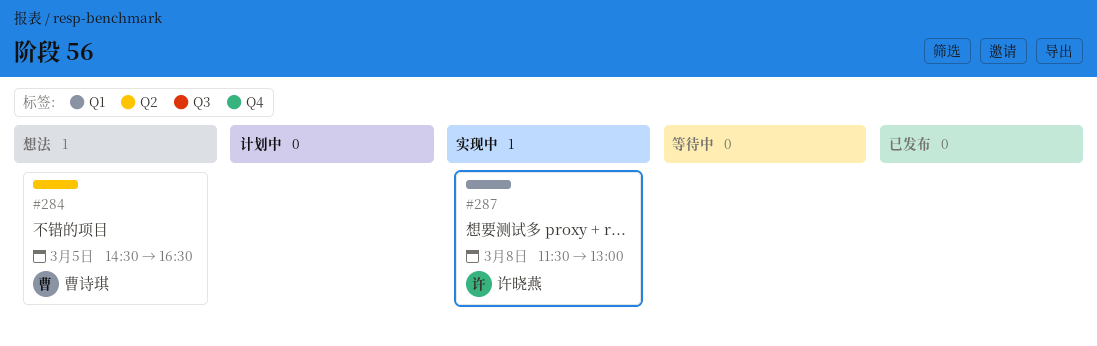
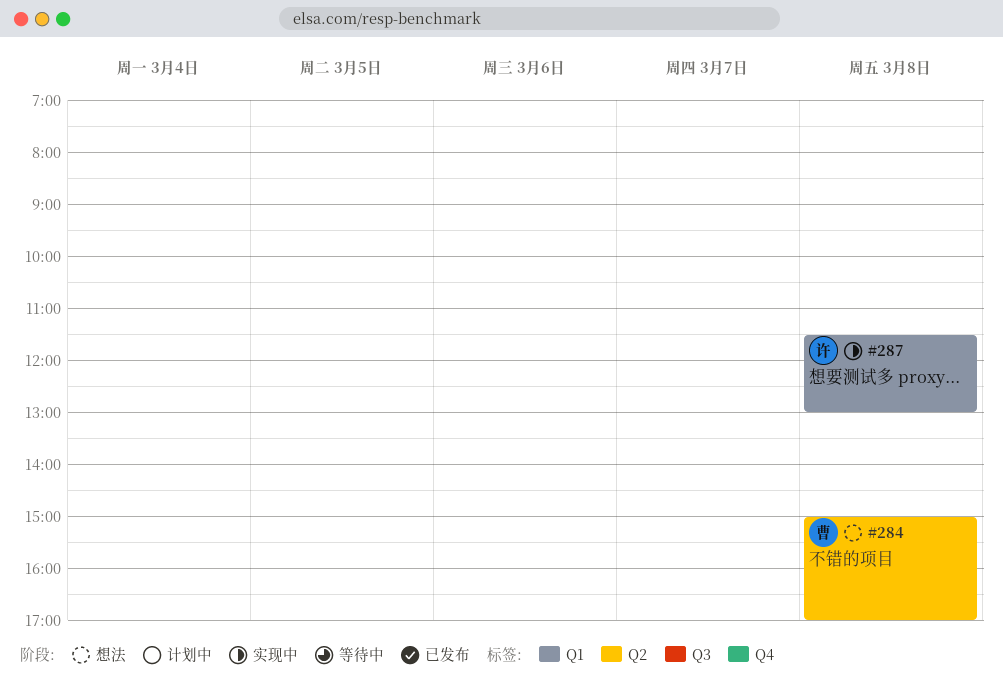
#284, day: Mar 5 -> Mar 8
#284, begins: 14:30 -> 15:00
#284, ends: 16:30 -> 17:00

